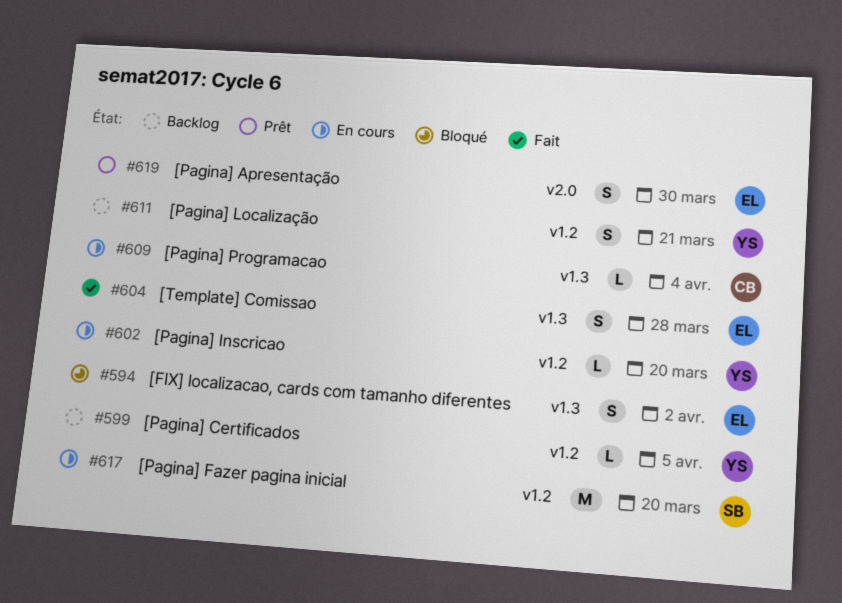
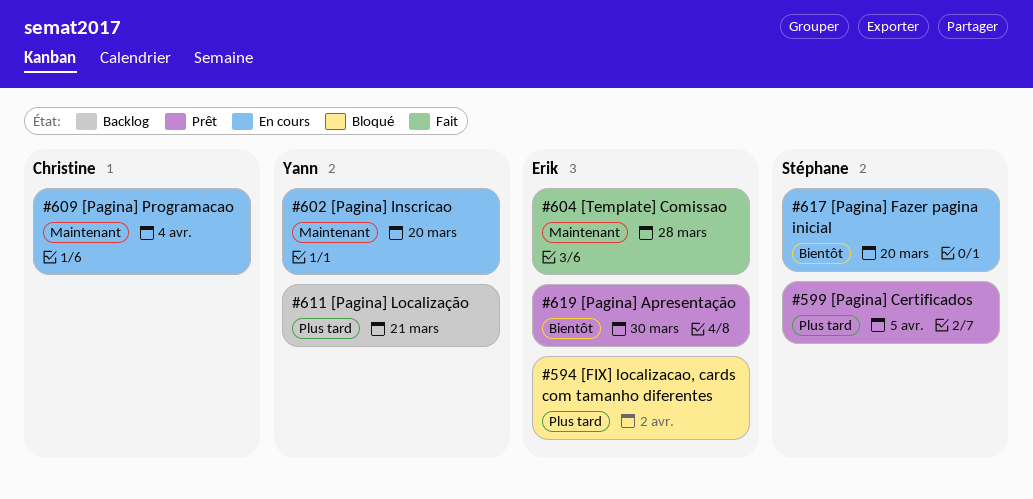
#599, status: Backlog -> Prêt
#599, owner: Yann -> Stéphane

